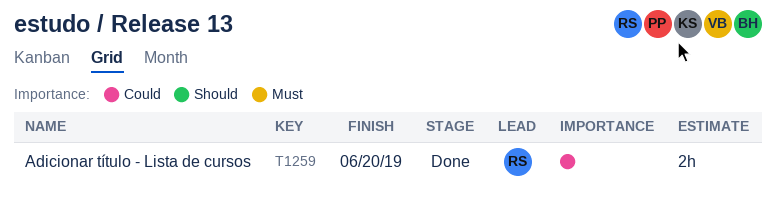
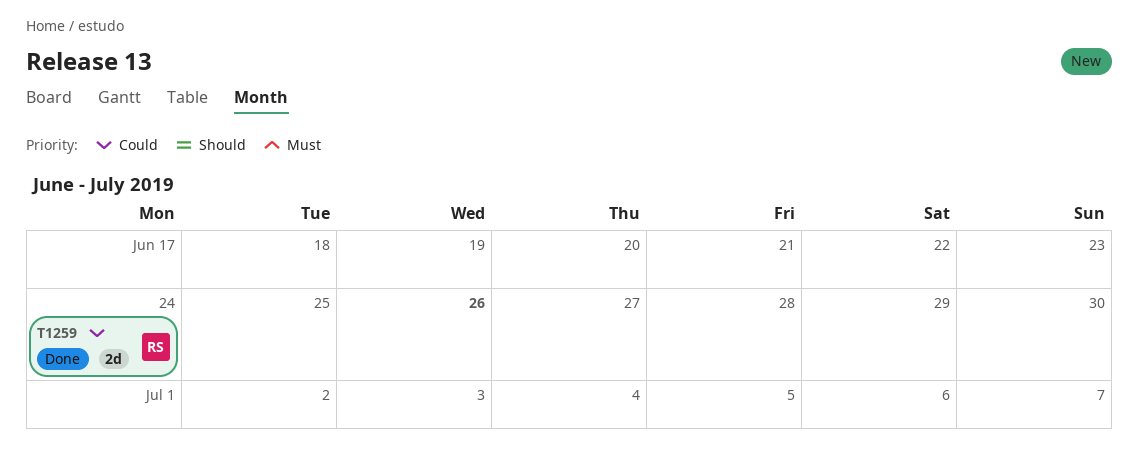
T1259, estimate: 2h -> 2d
T1259, due: Jun 20 -> Jun 24

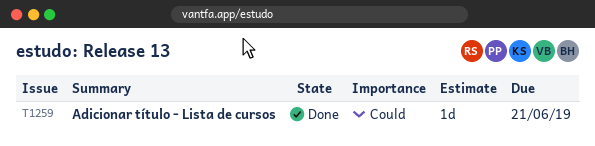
T1259, estimate: 2d -> 1d
T1259, due: Jun 24 -> Jun 21

